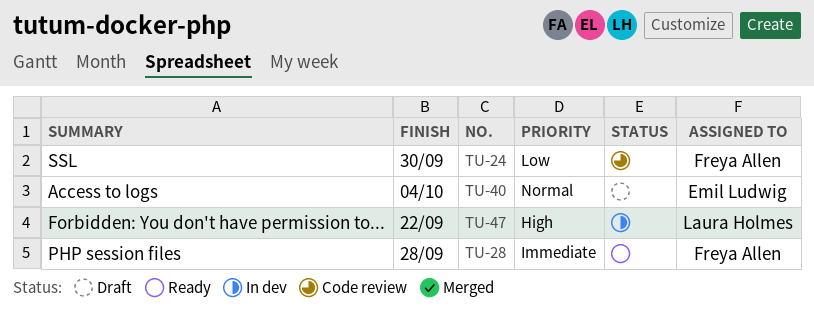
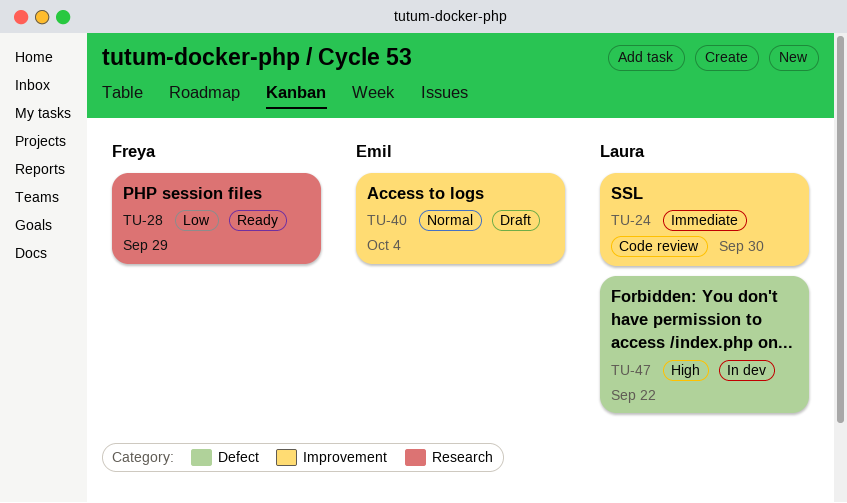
TU-24, owner: Freya Allen -> Laura Holmes
TU-24, priority: Low -> Immediate
TU-28, priority: Immediate -> Low
TU-28, due: Sep 28 -> Sep 29

